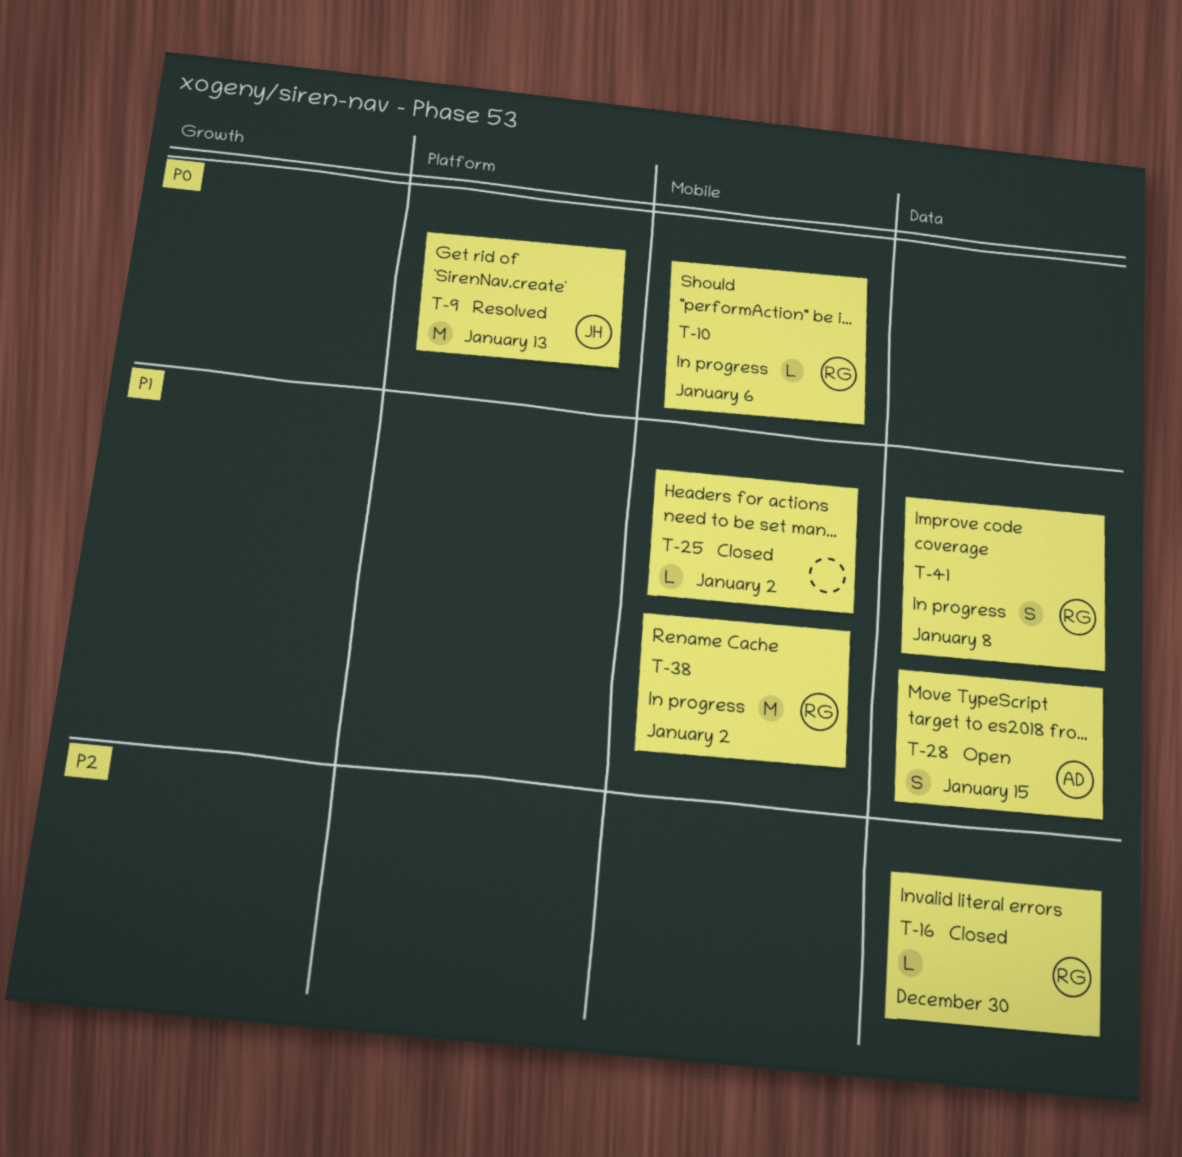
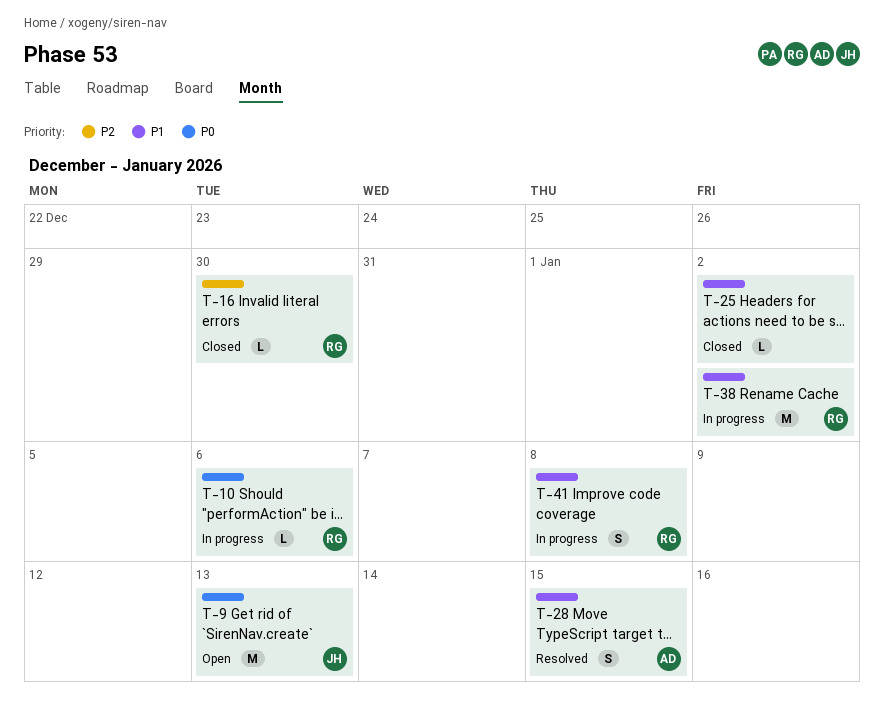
T-9, status: Resolved -> Open
T-28, status: Open -> Resolved

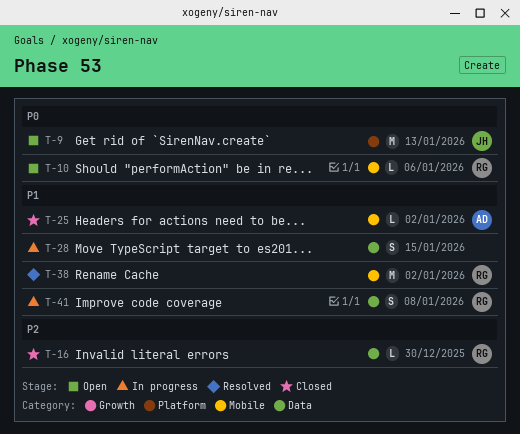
T-10, status: In progress -> Open
T-25, owner: none -> AD
T-28, status: Resolved -> In progress
T-28, owner: AD -> none
T-38, status: In progress -> Resolved

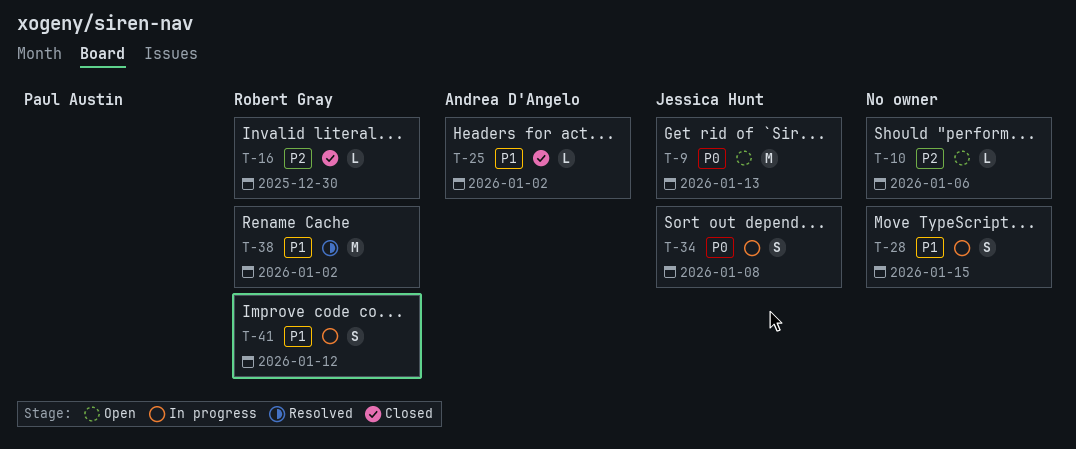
T-10, owner: Robert Gray -> none
T-10, priority: P0 -> P2
T-34: none -> present
T-41, due: Jan 8 -> Jan 12

